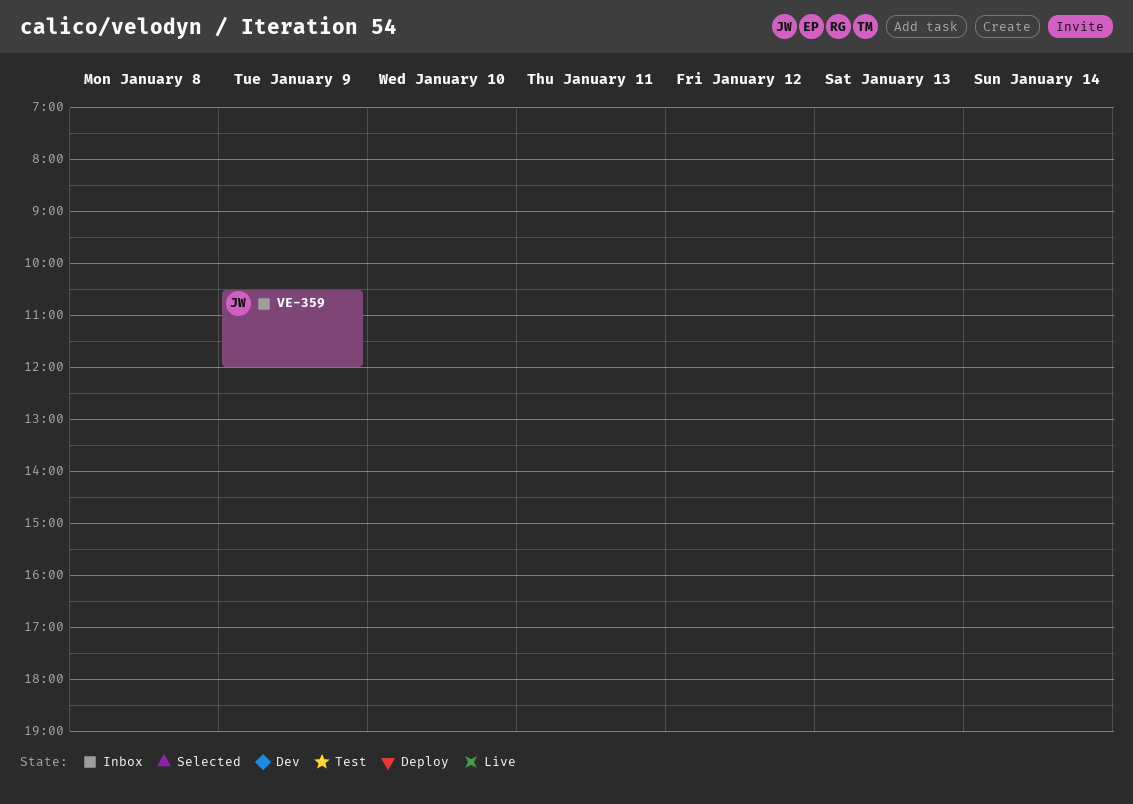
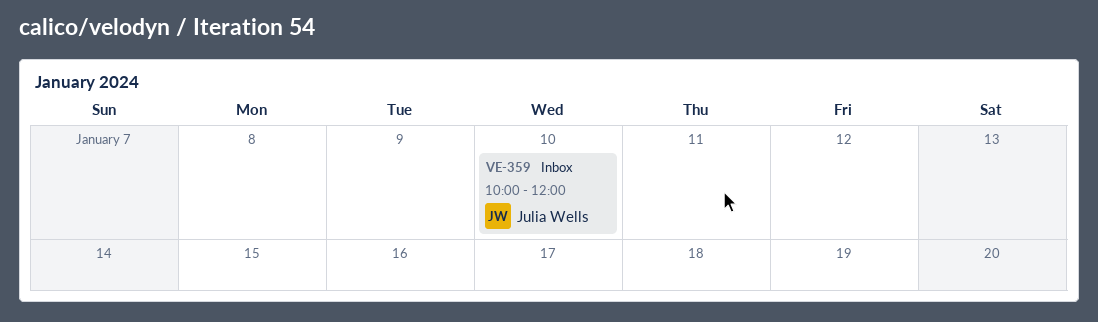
VE-359, day: Jan 9 -> Jan 10
VE-359, begins: 10:30 -> 10:00

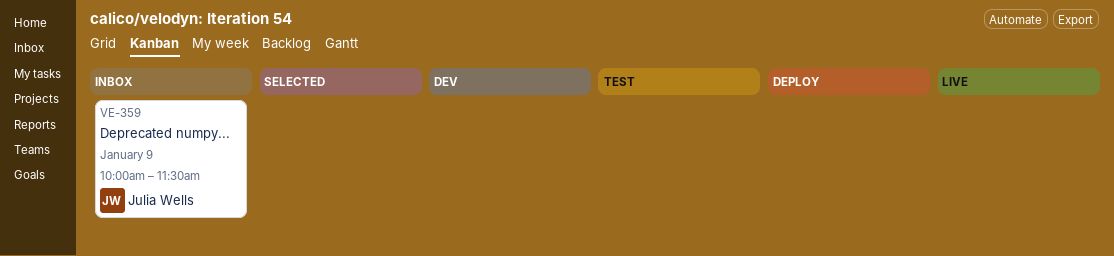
VE-359, day: Jan 10 -> Jan 9
VE-359, ends: 12:00 -> 11:30

